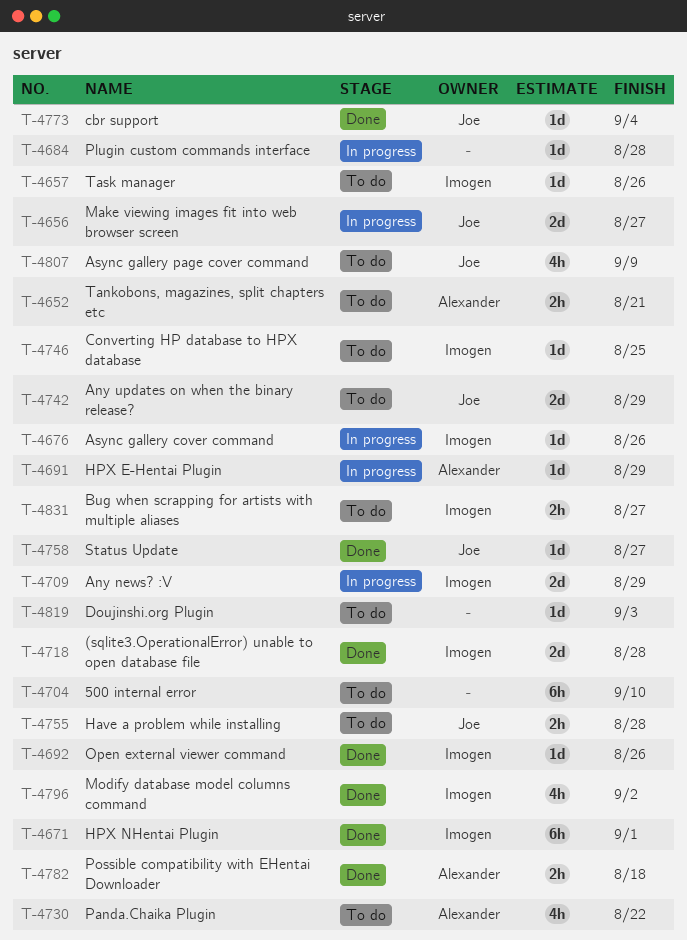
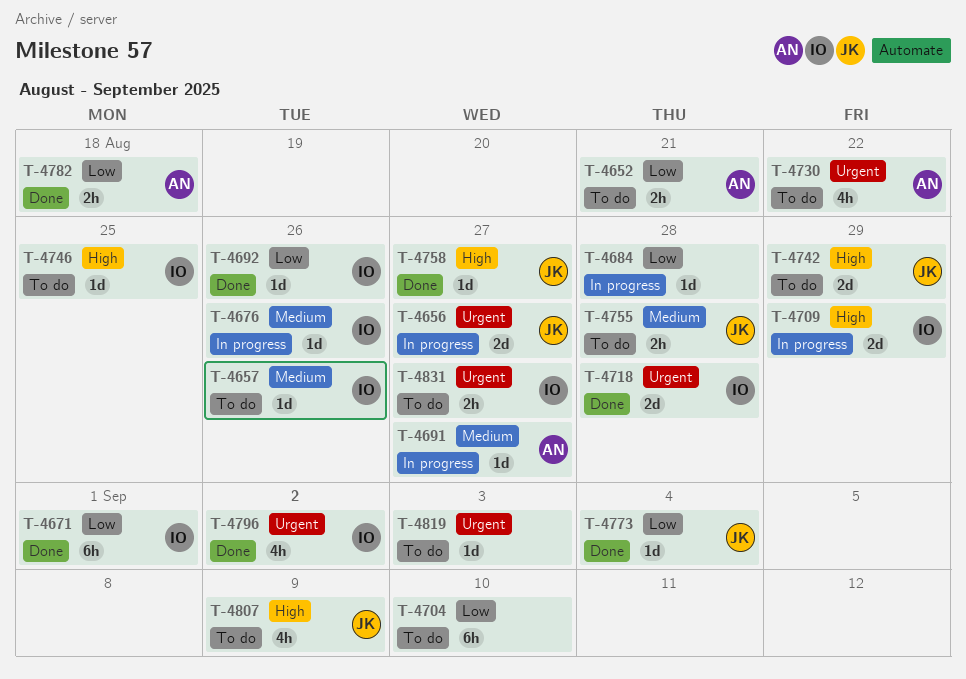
T-4691, due: Aug 29 -> Aug 27

